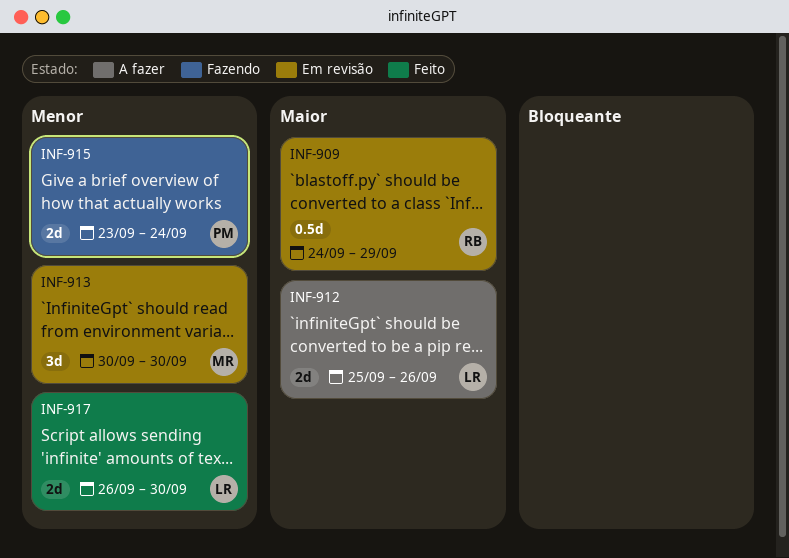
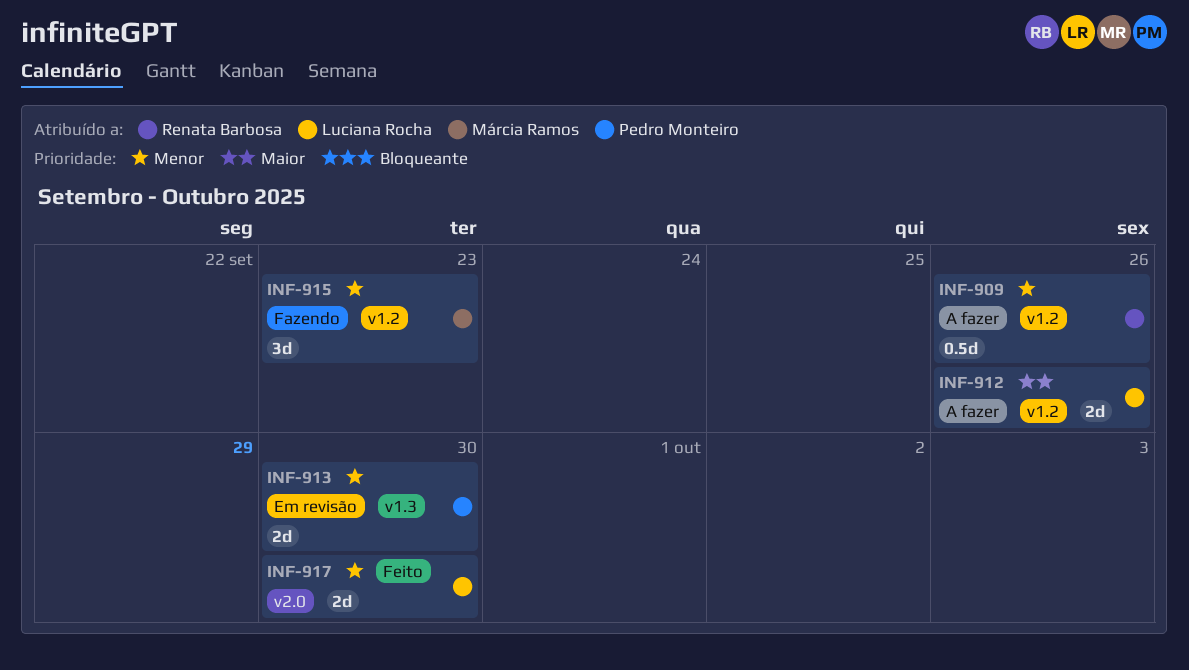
INF-909, status: Em revisão -> A fazer
INF-909, priority: Maior -> Menor
INF-909, due: Sep 29 -> Sep 26
INF-913, owner: Márcia Ramos -> Pedro Monteiro
INF-913, estimate: 3d -> 2d
INF-915, owner: Pedro Monteiro -> Márcia Ramos
INF-915, estimate: 2d -> 3d
INF-915, due: Sep 24 -> Sep 23

